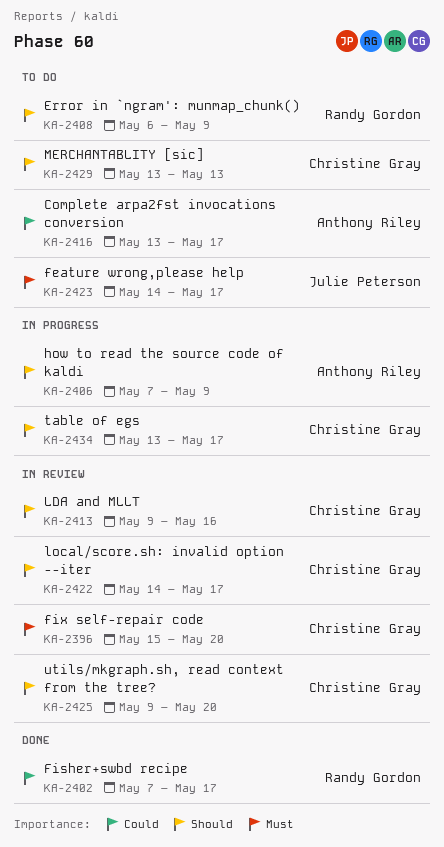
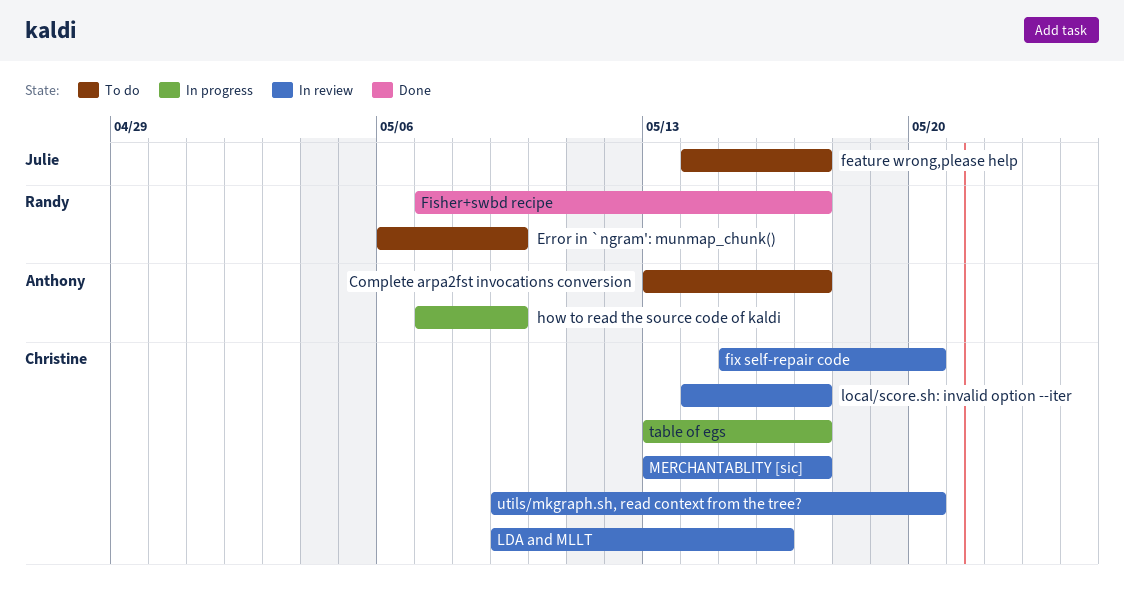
MERCHANTABLITY [sic], status: To do -> In review
MERCHANTABLITY [sic], due: May 13 -> May 17

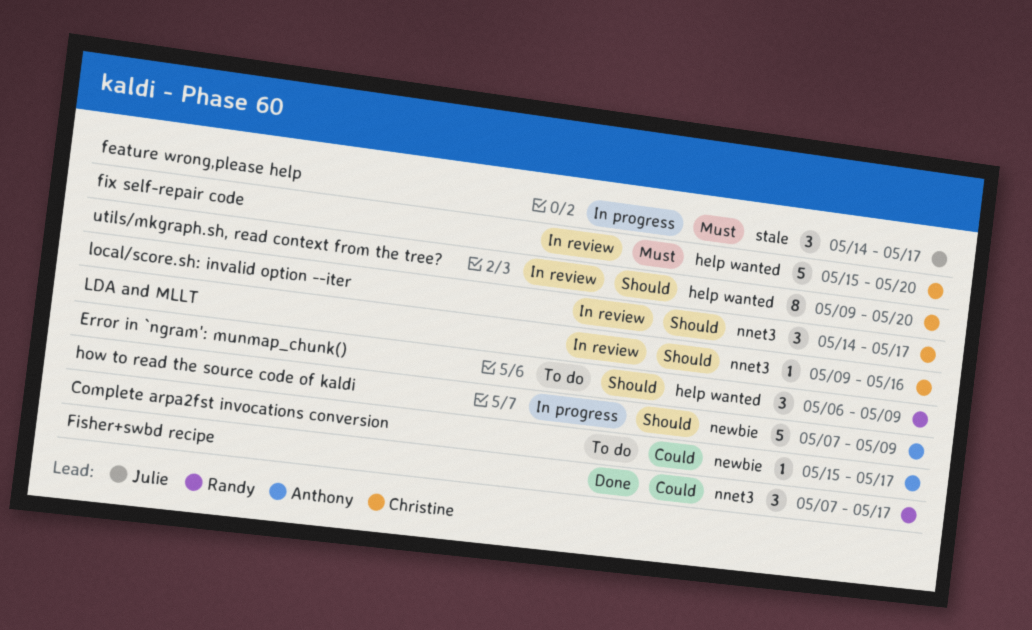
Complete arpa2fst invocations conversion, start: May 13 -> May 15
feature wrong,please help, status: To do -> In progress
MERCHANTABLITY [sic]: present -> none
table of egs: present -> none

